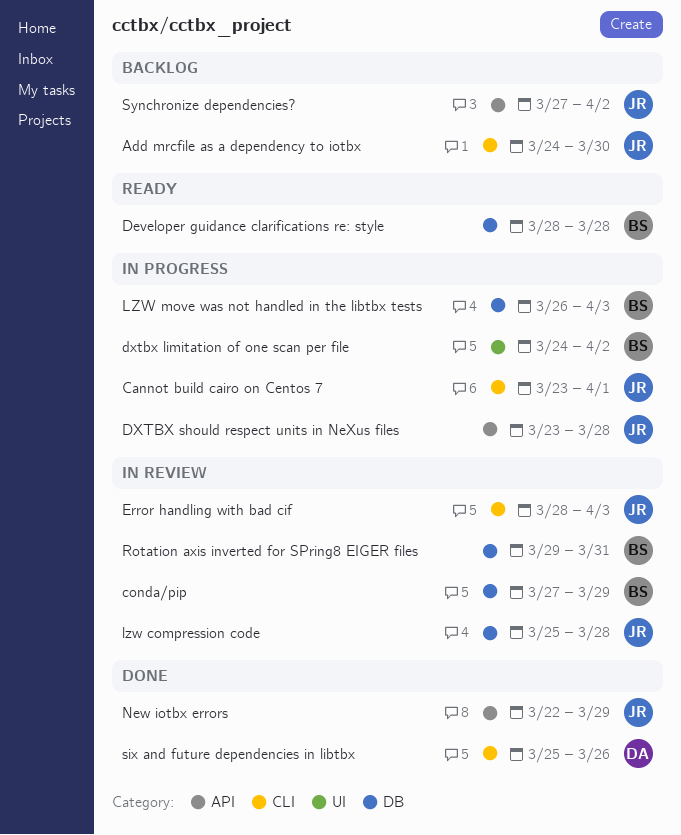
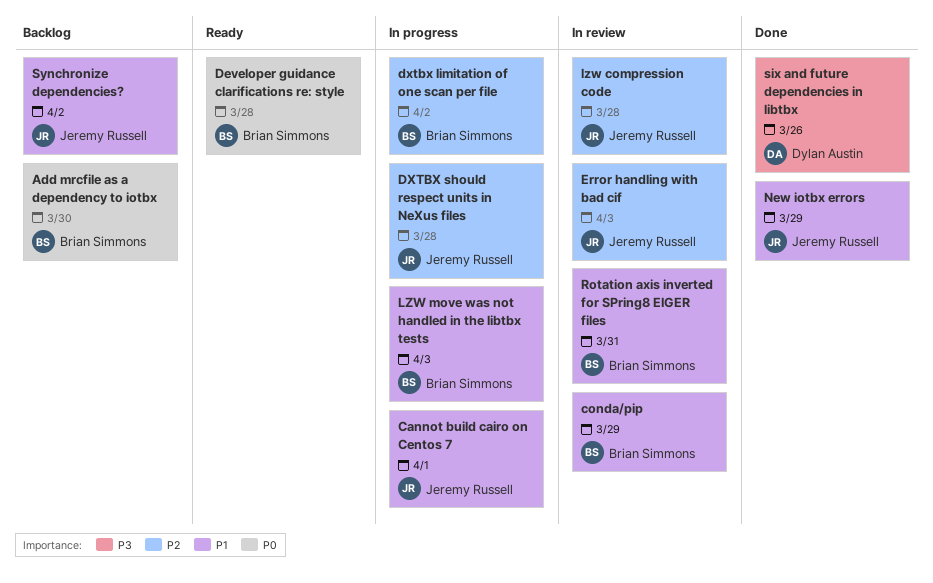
Add mrcfile as a dependency to iotbx, owner: Jeremy Russell -> Brian Simmons

